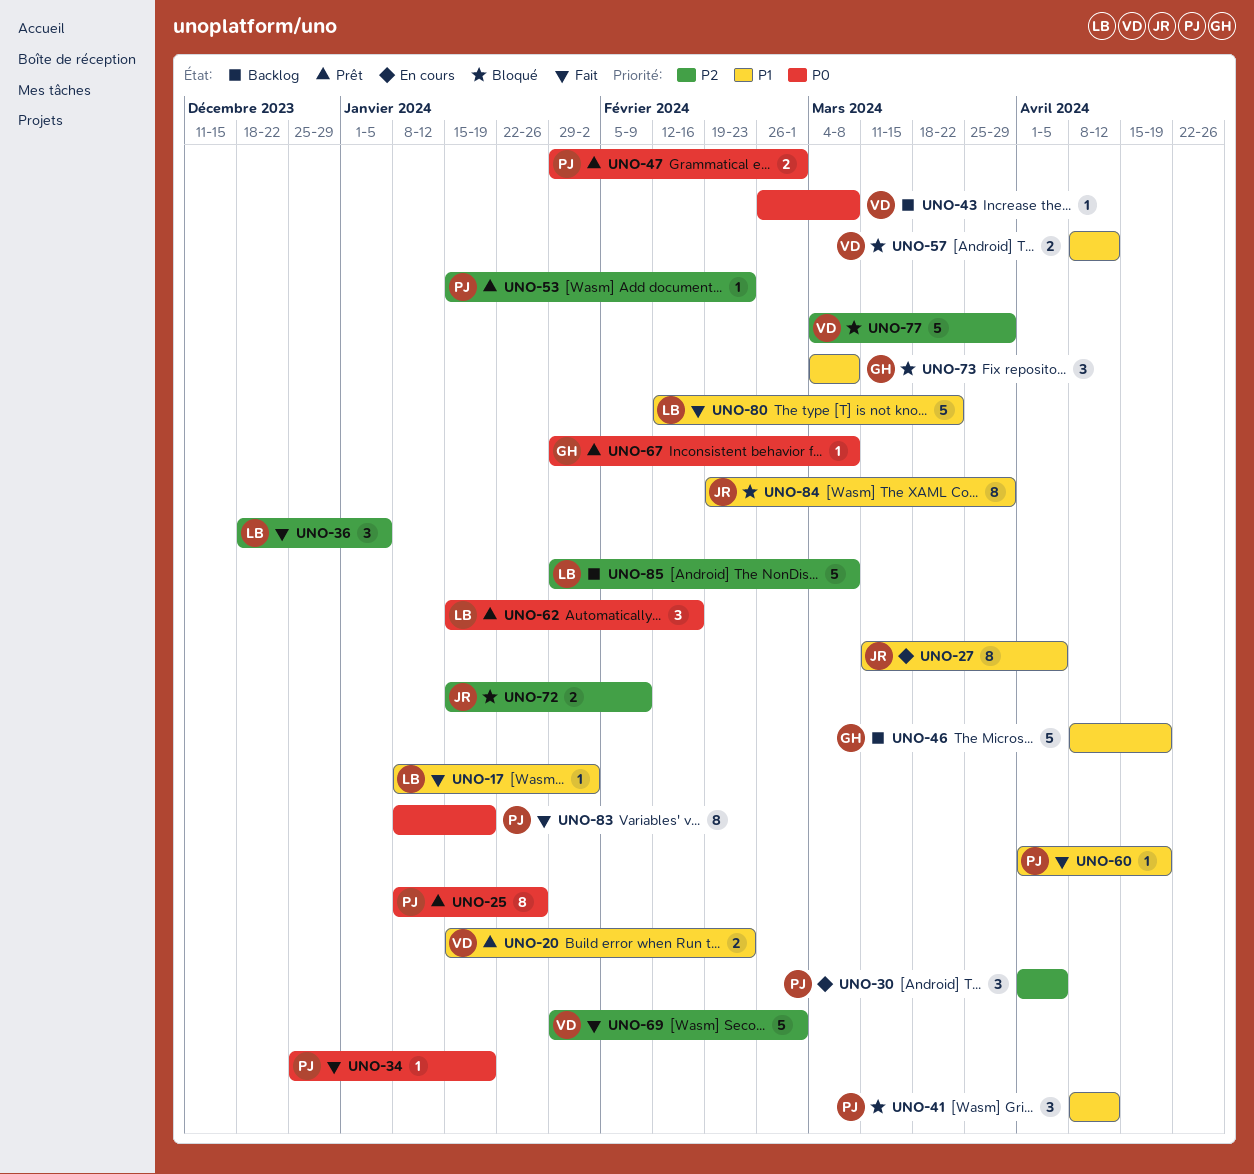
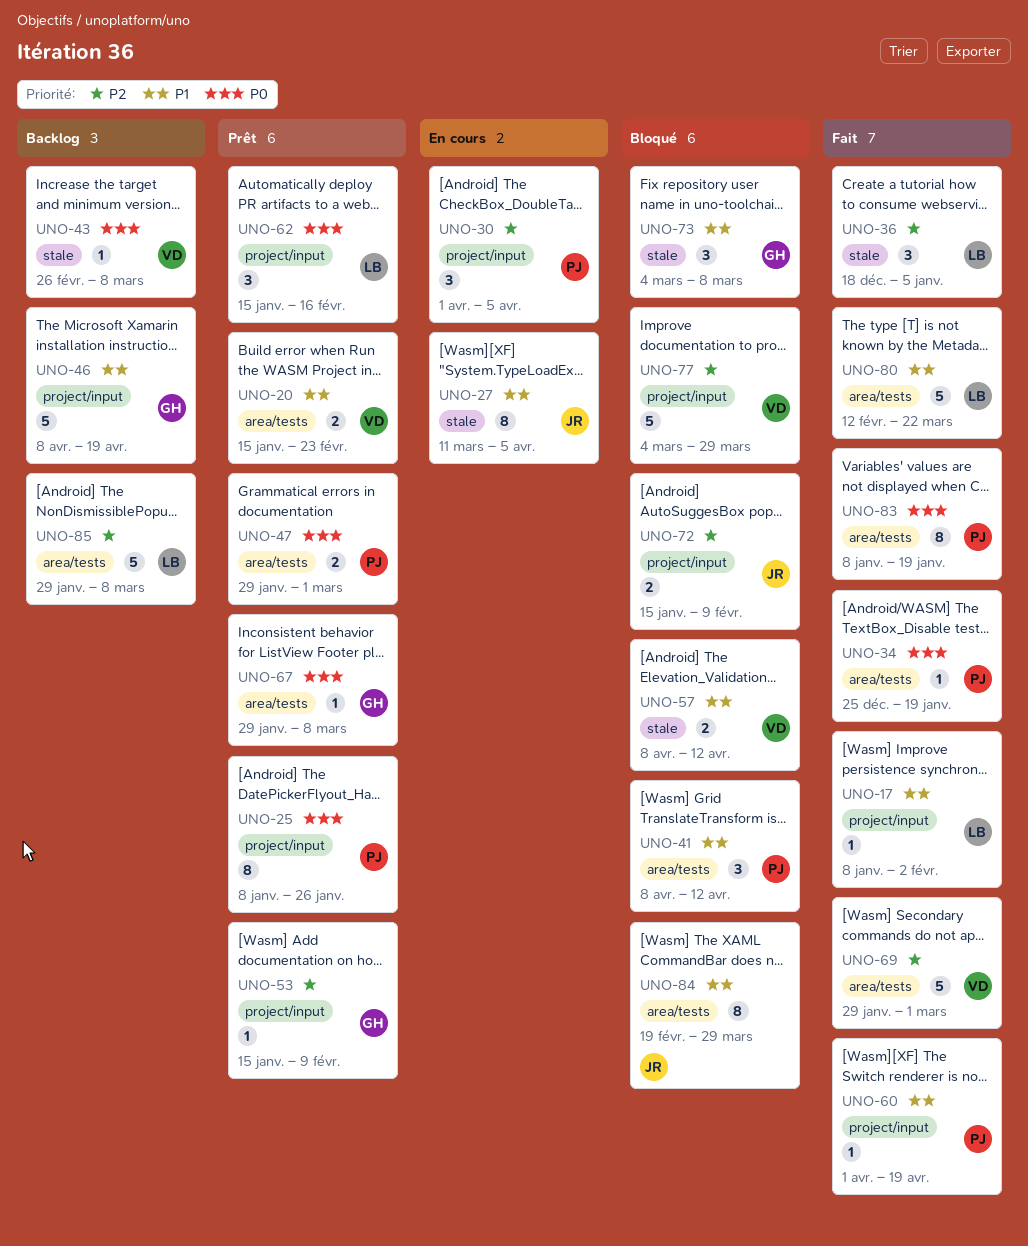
UNO-53, owner: PJ -> GH
UNO-53, due: Feb 23 -> Feb 9

